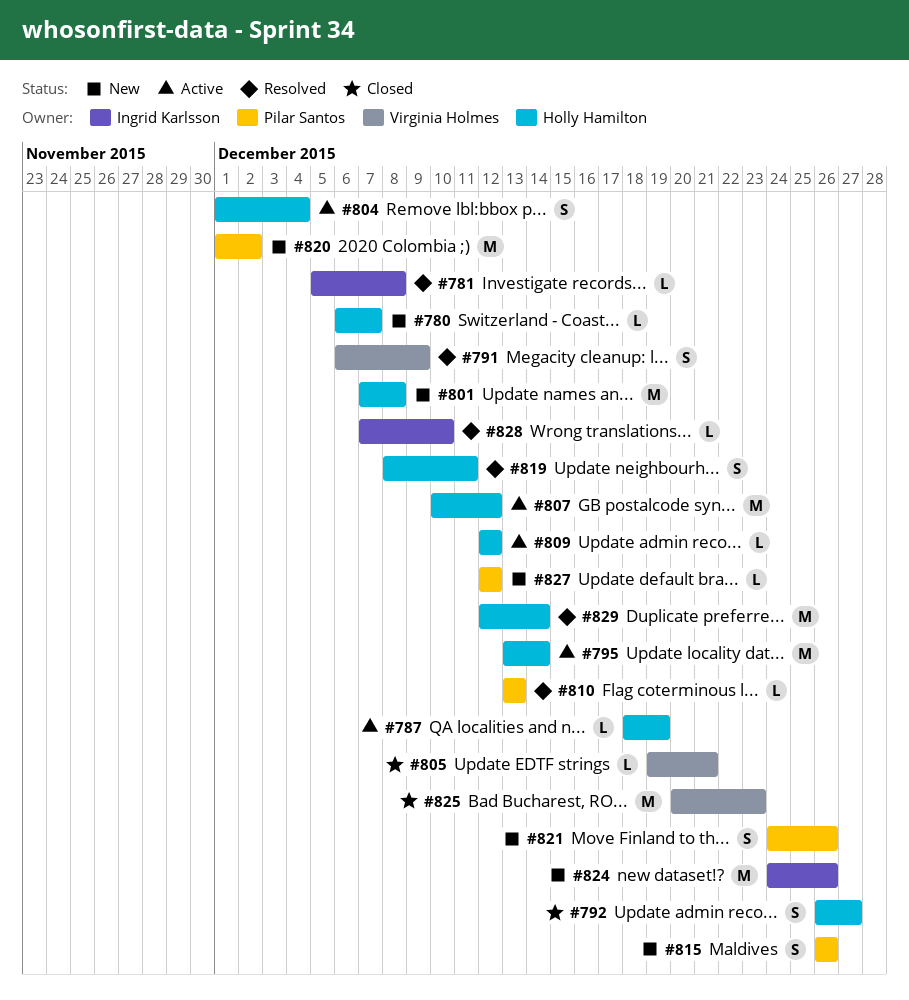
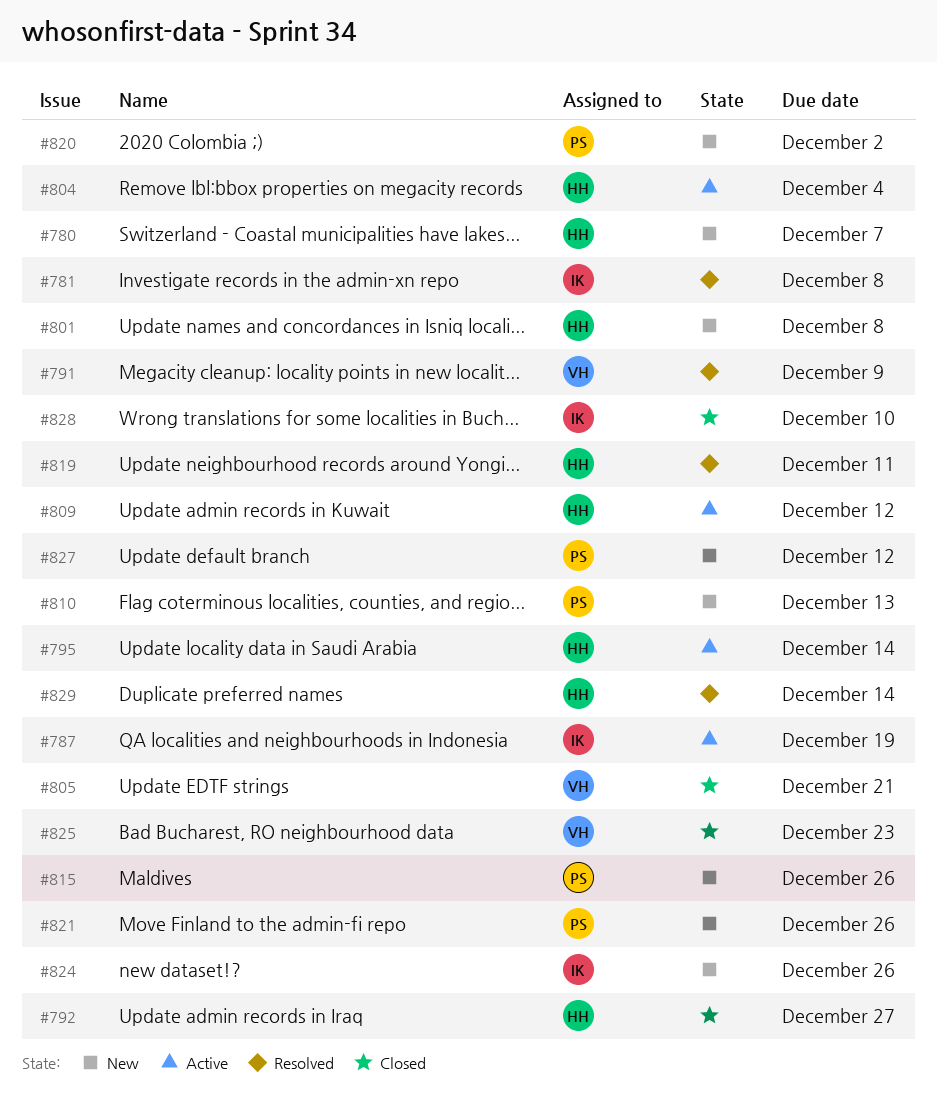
#787, owner: Holly Hamilton -> Ingrid Karlsson
#807: present -> none
#810, status: Resolved -> New
#828, status: Resolved -> Closed

